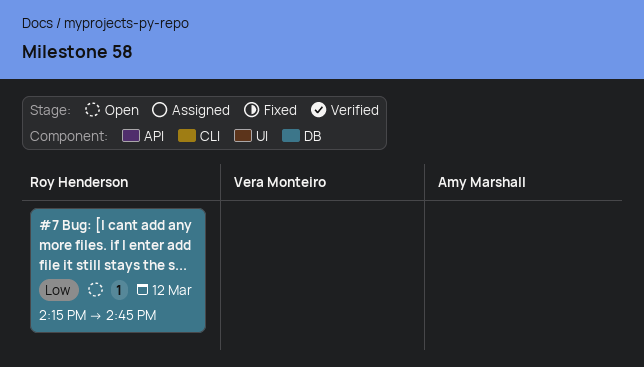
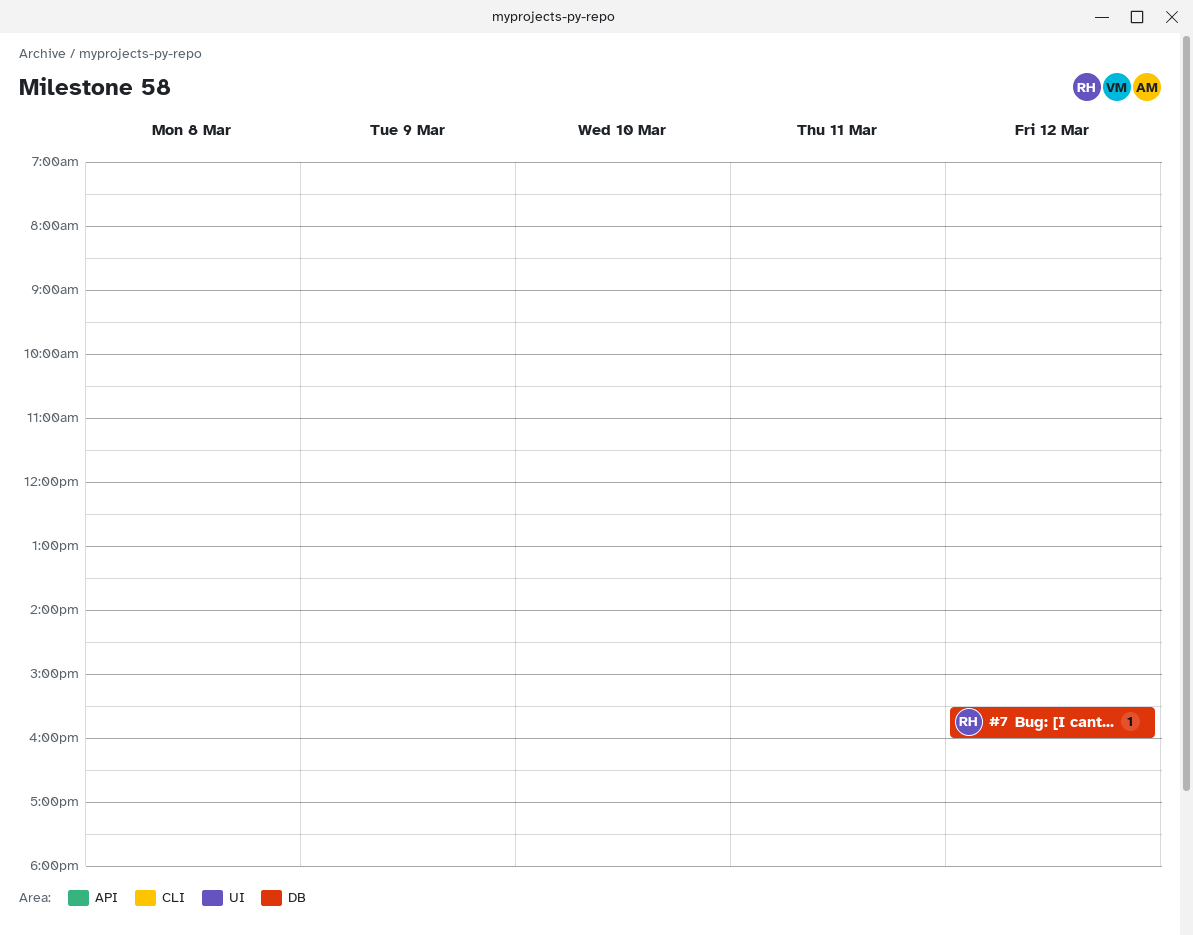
#7, begins: 14:15 -> 15:30
#7, ends: 14:45 -> 16:00

